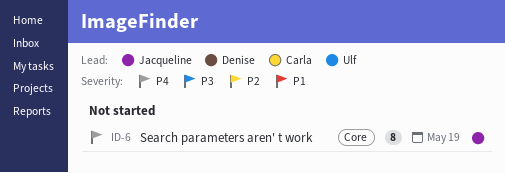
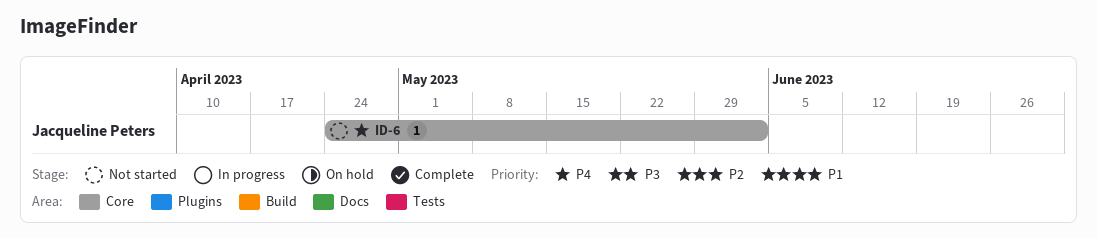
ID-6, estimate: 8 -> 1
ID-6, due: May 19 -> Jun 2

